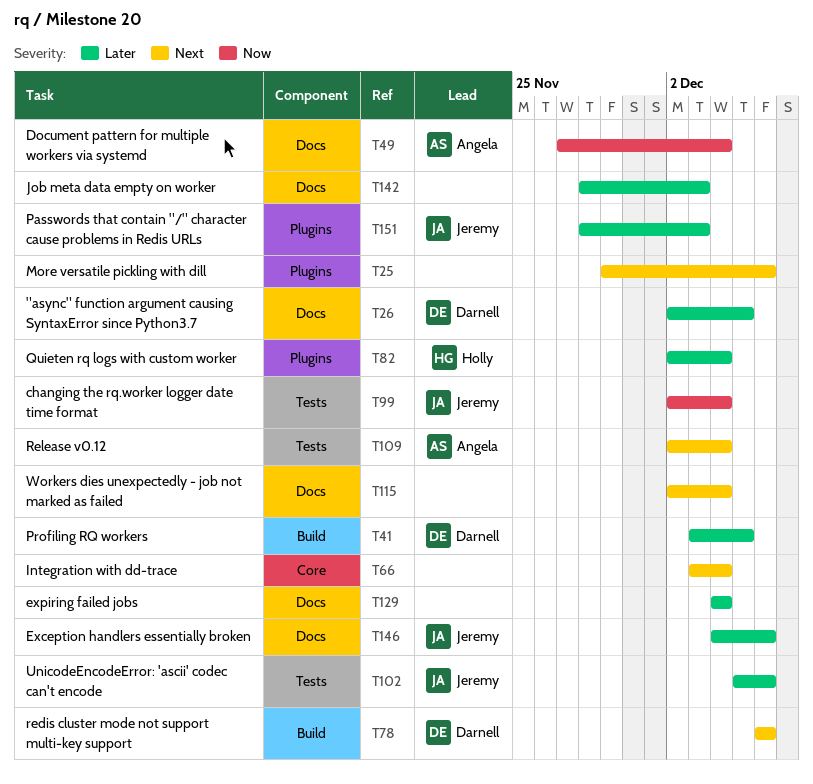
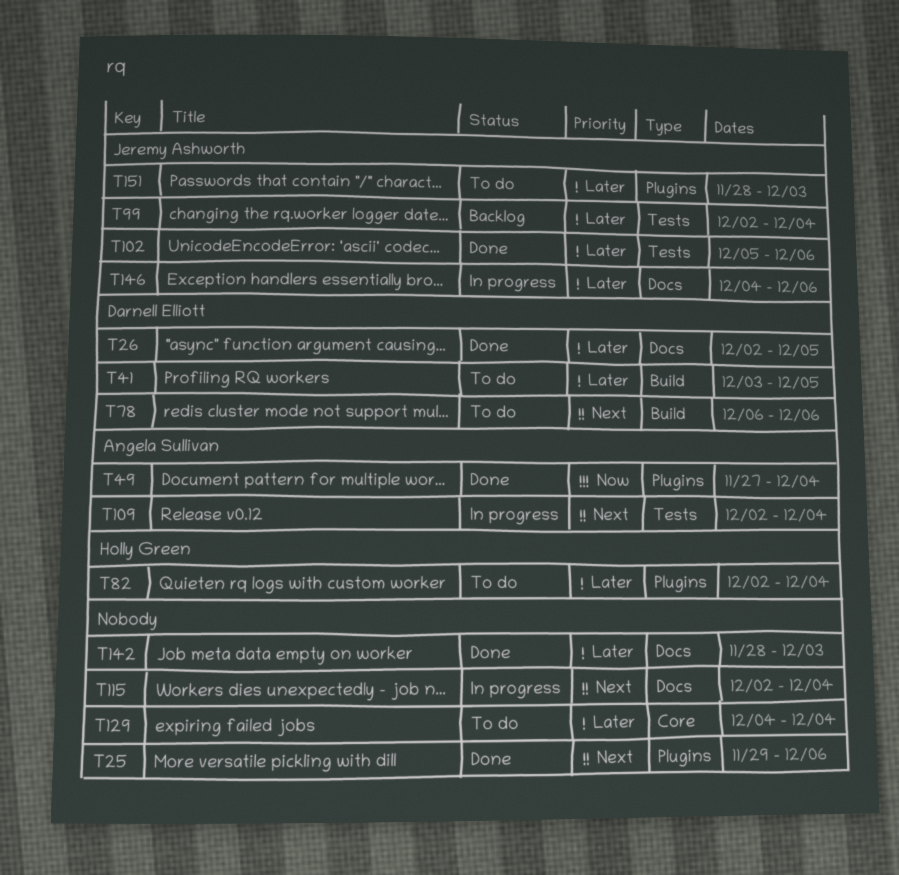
T49, label: Docs -> Plugins
T66: present -> none
T99, priority: Now -> Later
T129, label: Docs -> Core

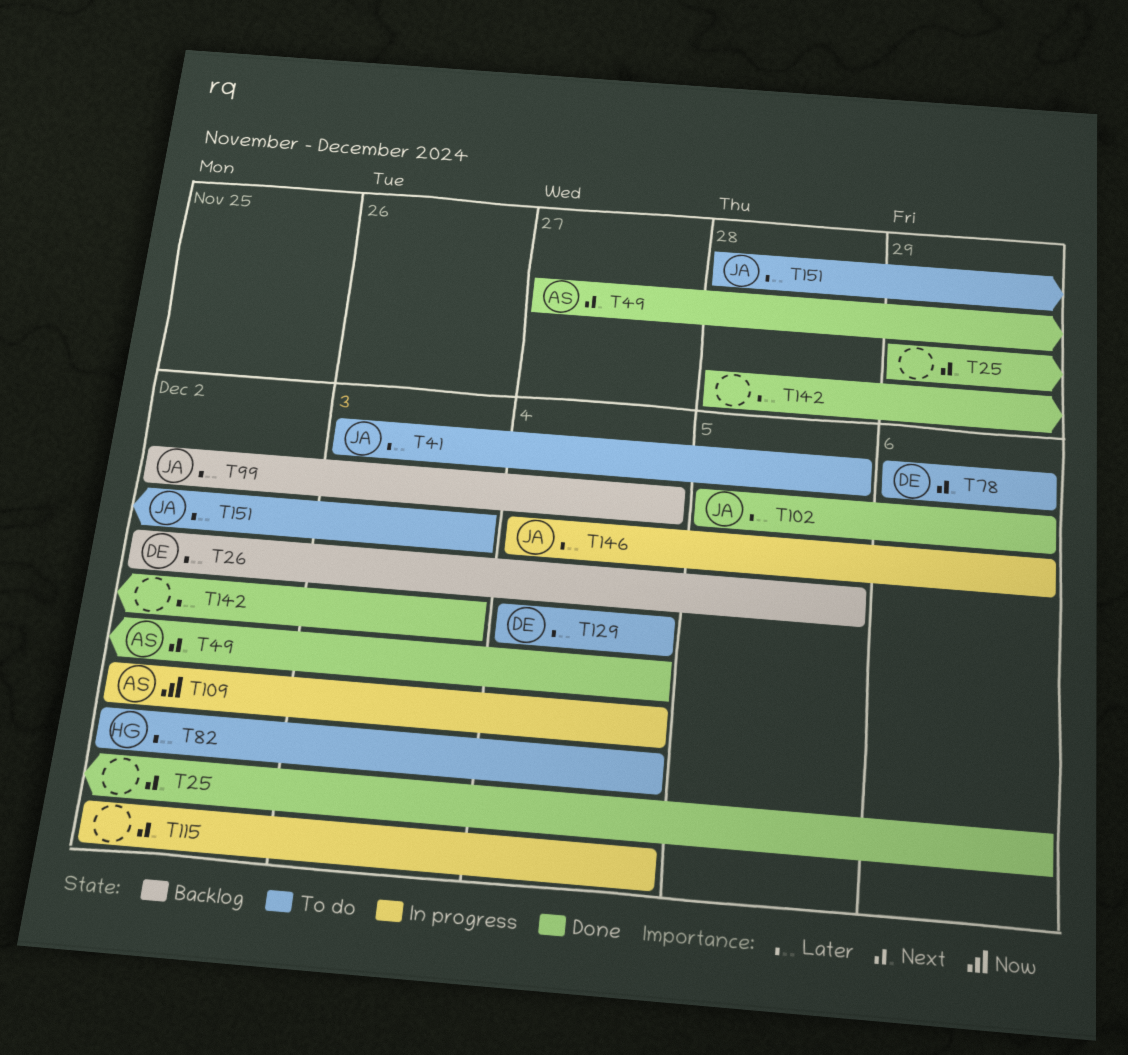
T26, status: Done -> Backlog
T41, owner: Darnell Elliott -> Jeremy Ashworth
T49, priority: Now -> Next
T109, priority: Next -> Now
T129, owner: none -> Darnell Elliott

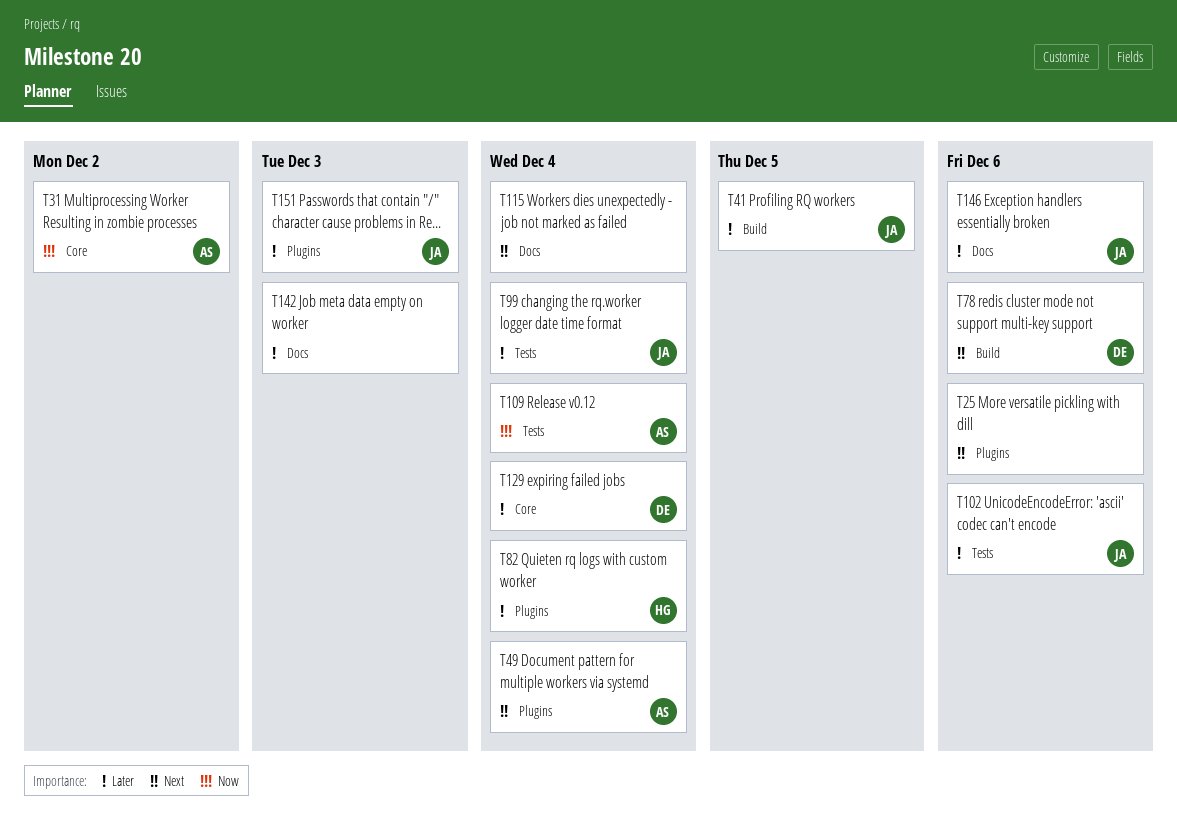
T26: present -> none
T31: none -> present

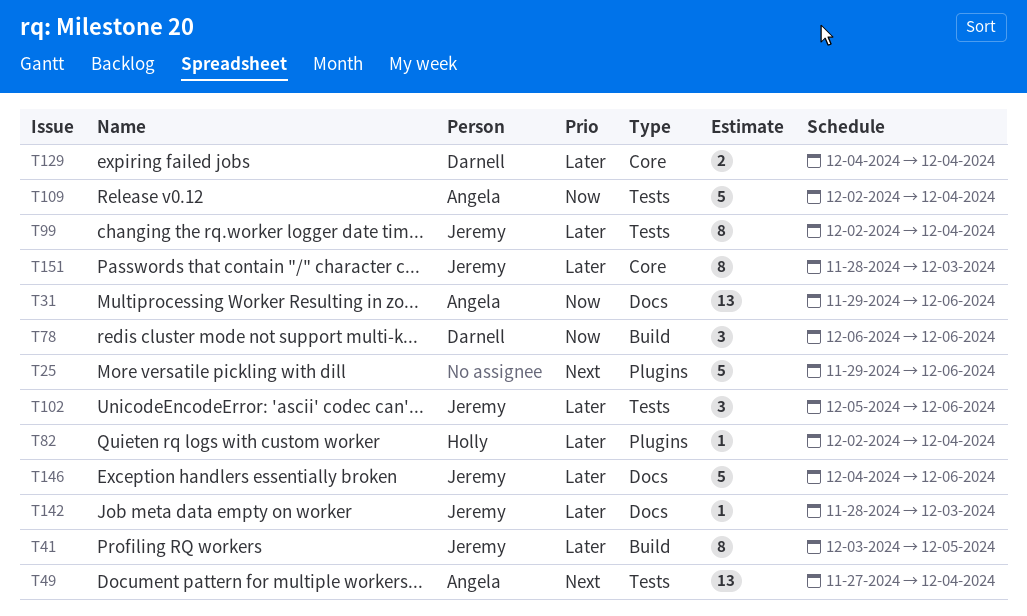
T31, label: Core -> Docs
T31, due: Dec 2 -> Dec 6
T49, label: Plugins -> Tests
T78, priority: Next -> Now
T115: present -> none
T142, owner: none -> Jeremy
T151, label: Plugins -> Core

